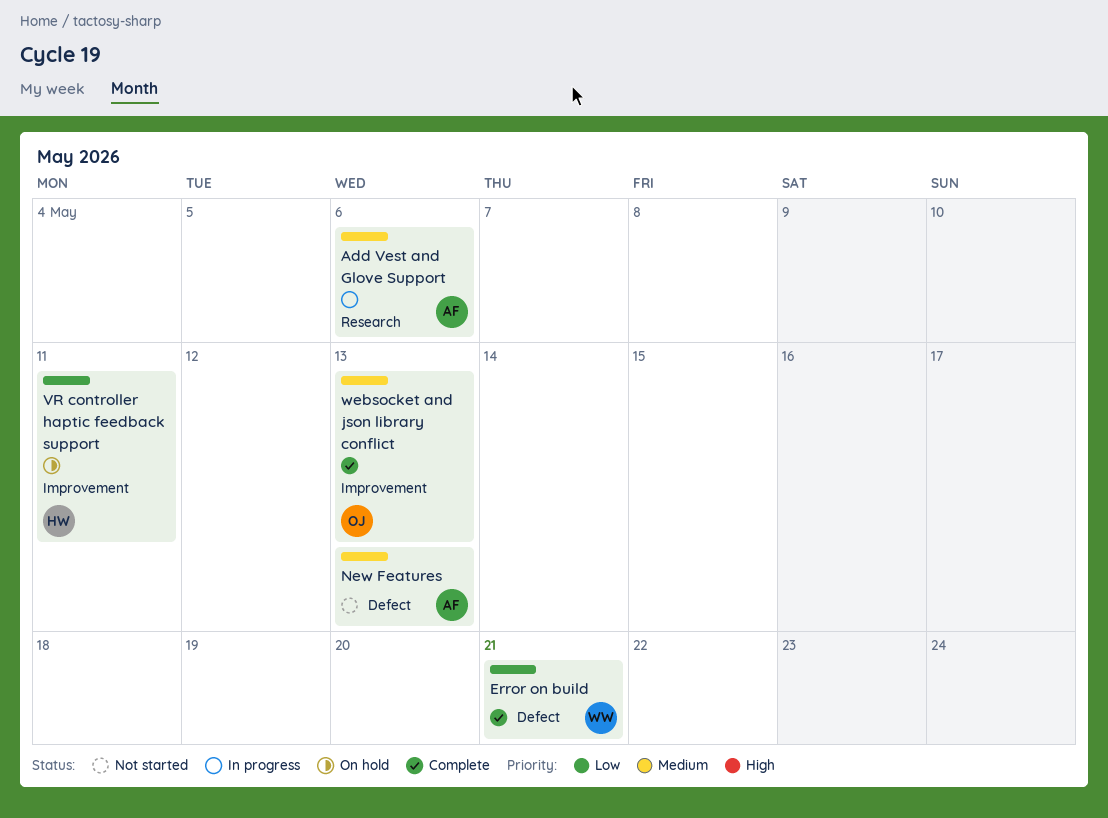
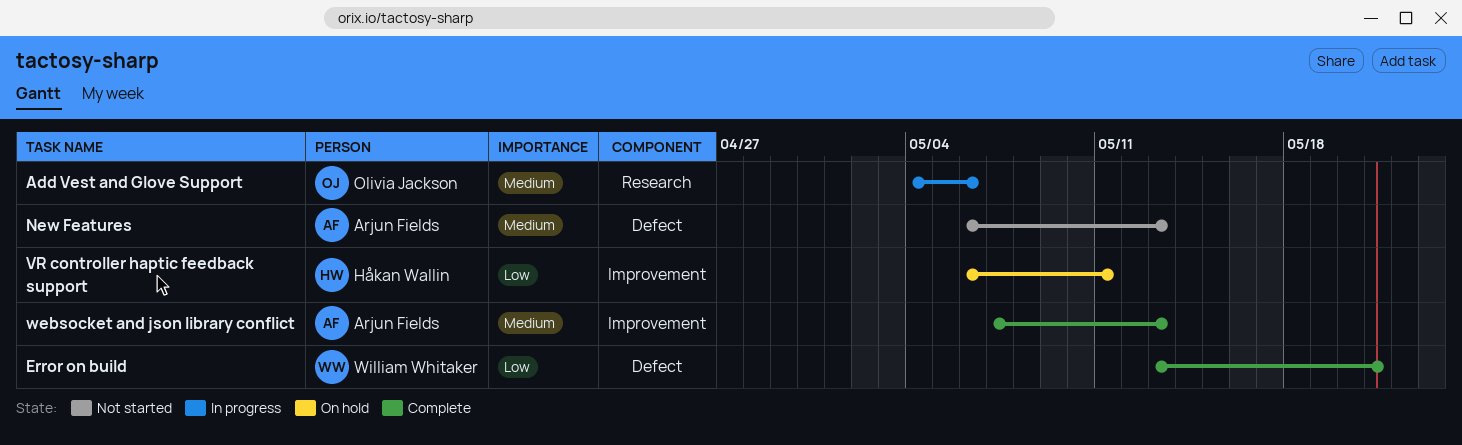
Add Vest and Glove Support, owner: Arjun Fields -> Olivia Jackson
websocket and json library conflict, owner: Olivia Jackson -> Arjun Fields

